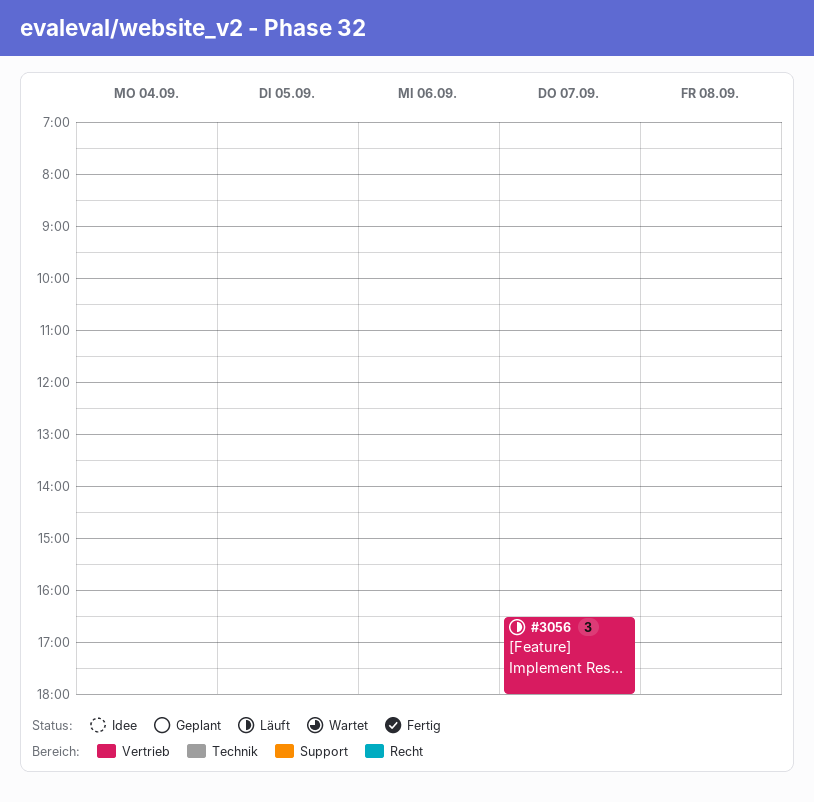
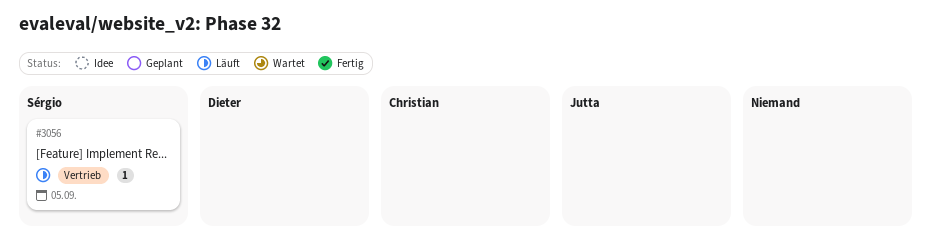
#3056, estimate: 3 -> 1
#3056, day: Sep 7 -> Sep 5

